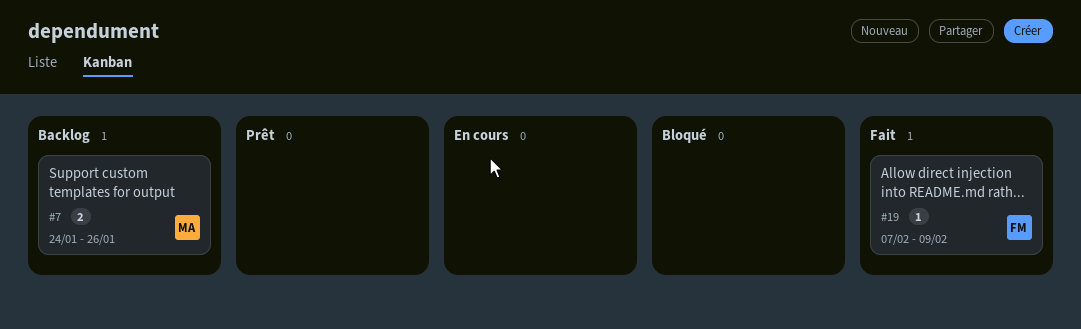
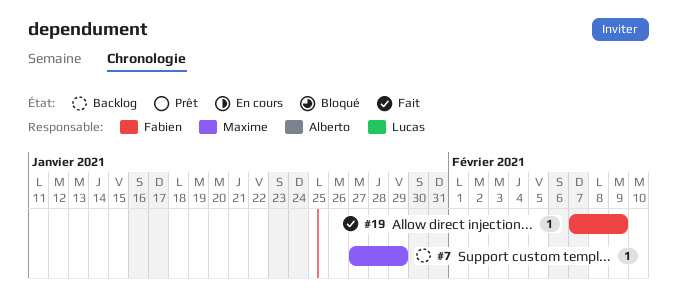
#7, estimate: 2 -> 1
#7, start: Jan 24 -> Jan 27
#7, due: Jan 26 -> Jan 29

